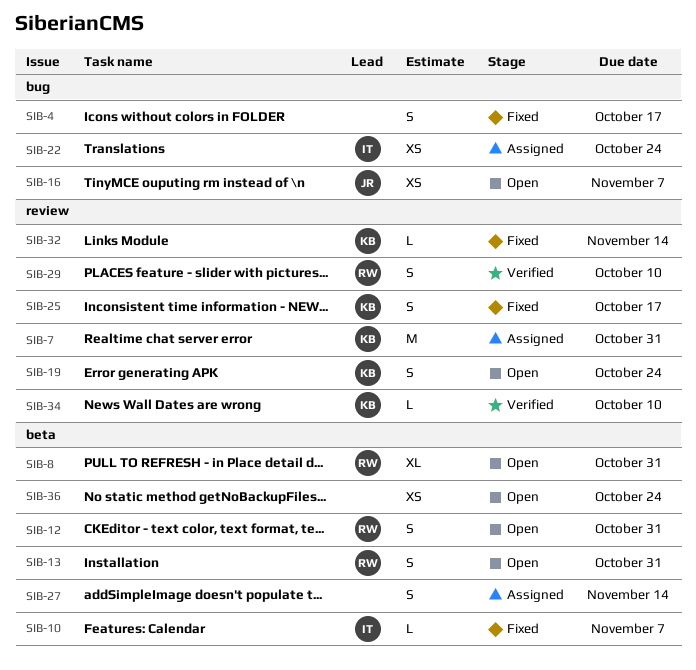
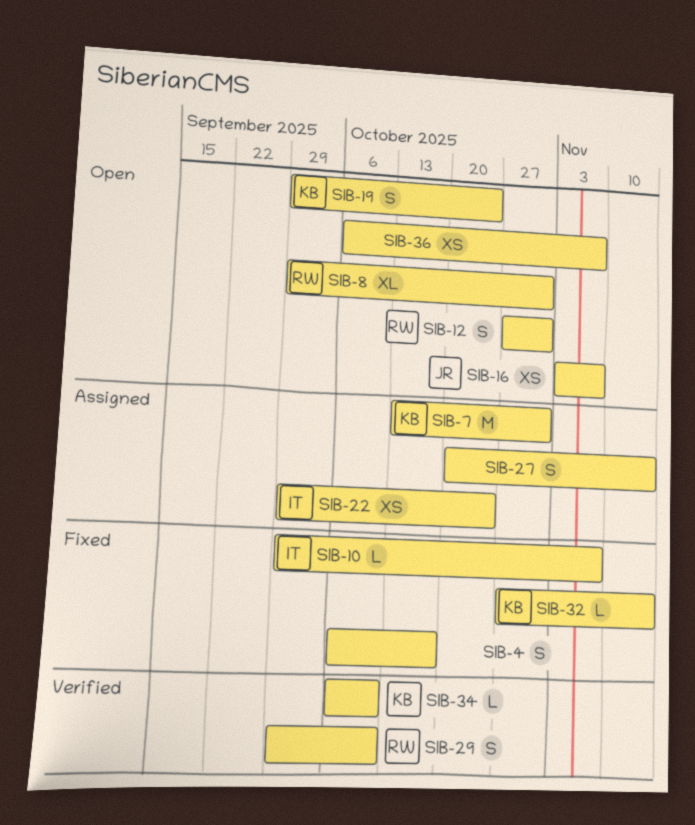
SIB-13: present -> none
SIB-25: present -> none
SIB-36, due: Oct 24 -> Nov 7

